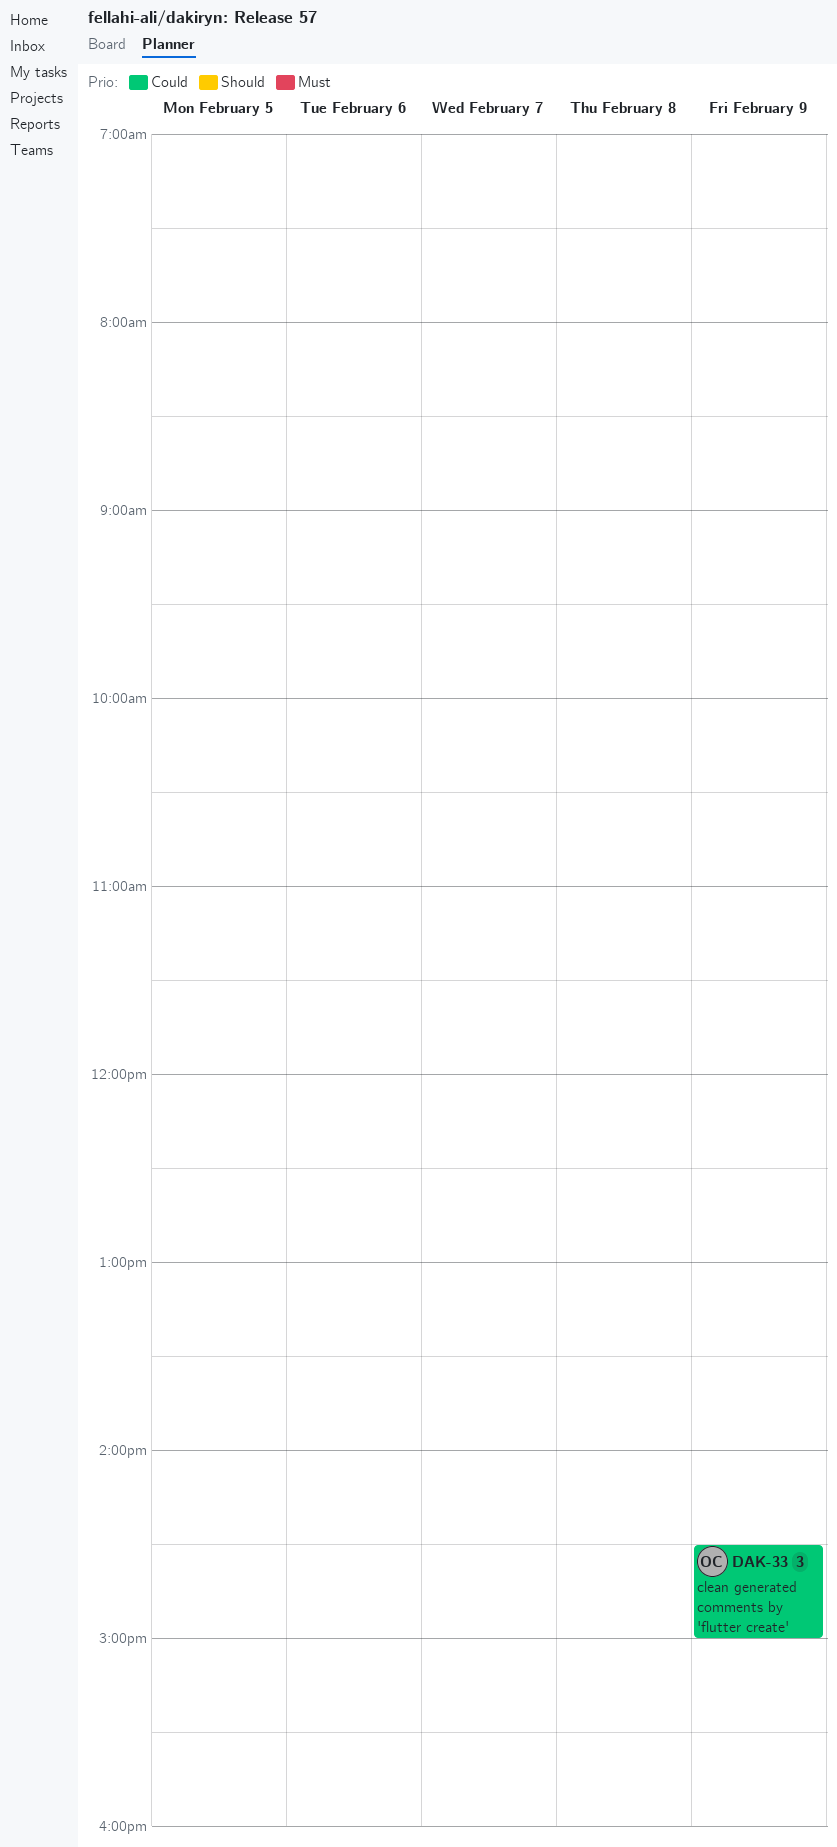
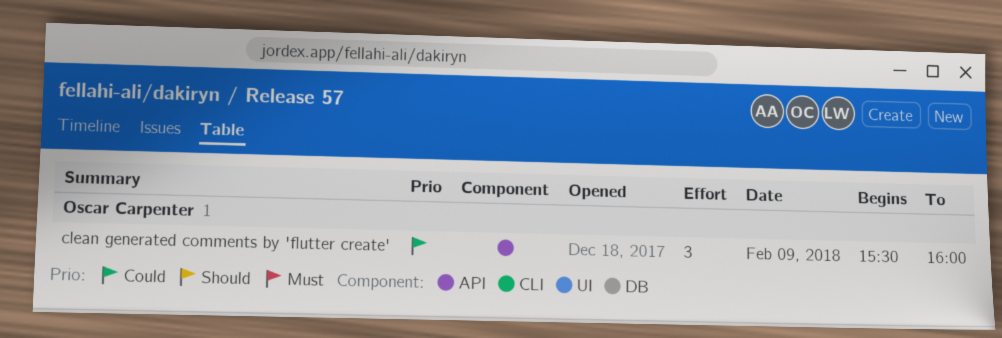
clean generated comments by 'flutter create', begins: 14:30 -> 15:30
clean generated comments by 'flutter create', ends: 15:00 -> 16:00

